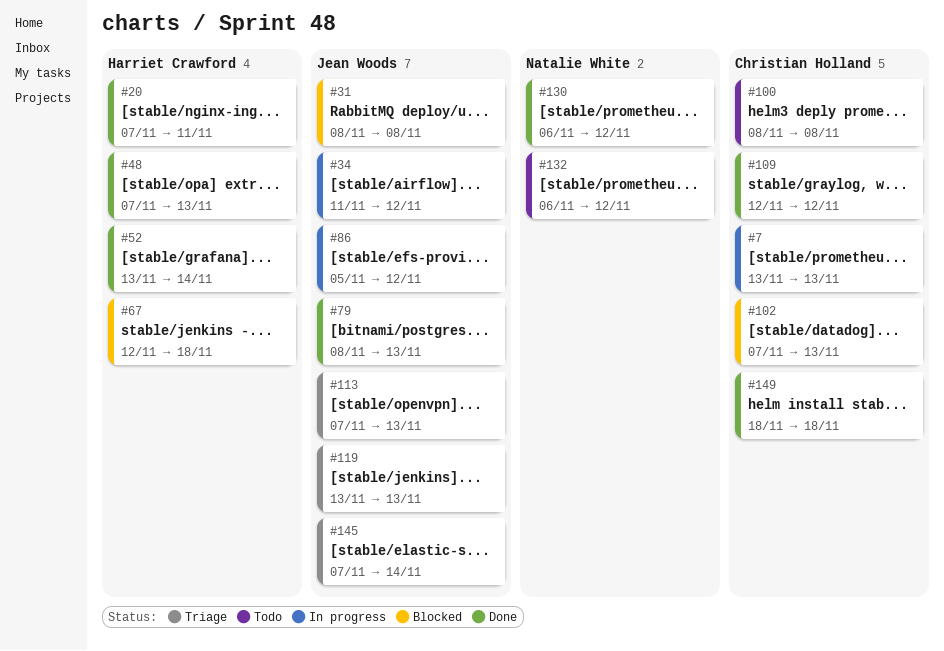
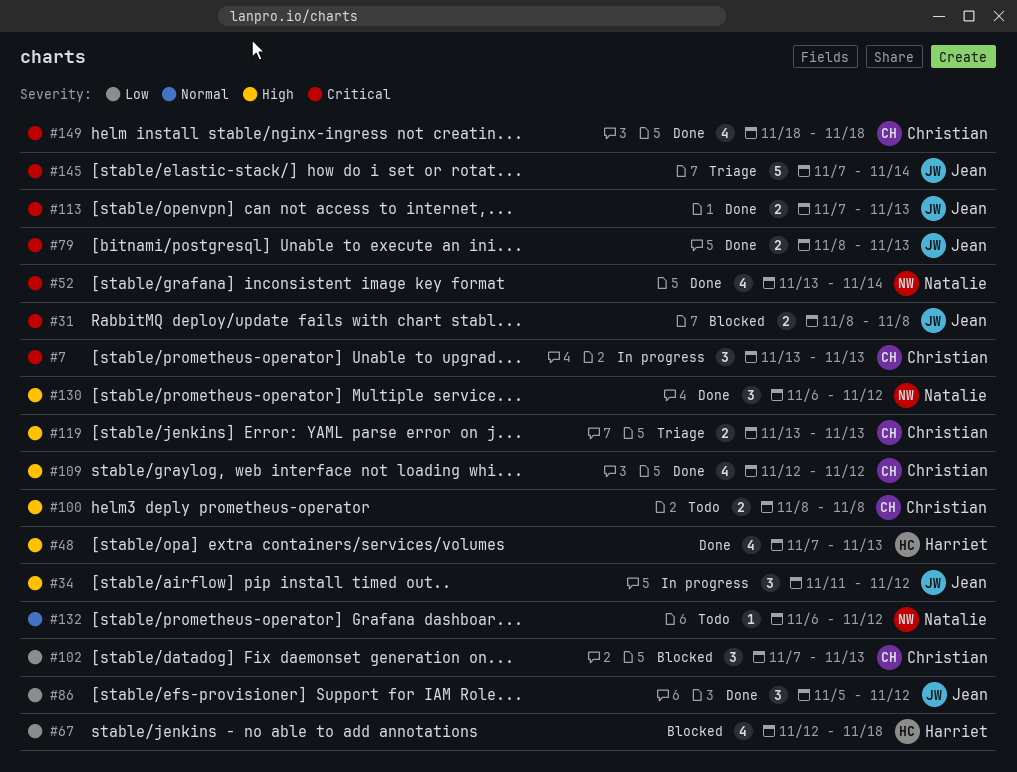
#20: present -> none
#52, owner: Harriet Crawford -> Natalie White
#86, status: In progress -> Done
#113, status: Triage -> Done
#119, owner: Jean Woods -> Christian Holland

